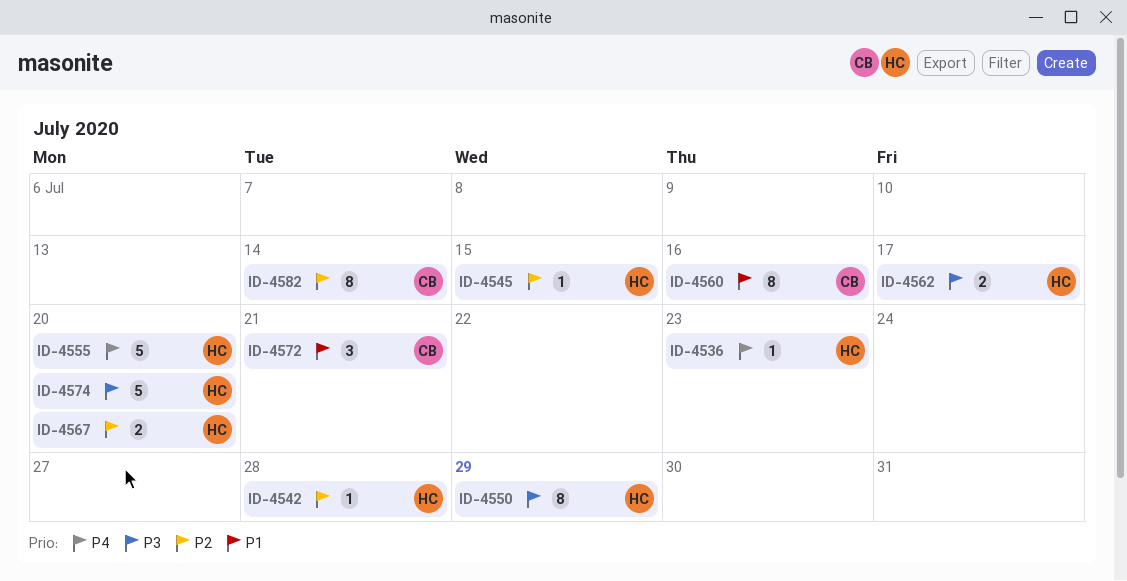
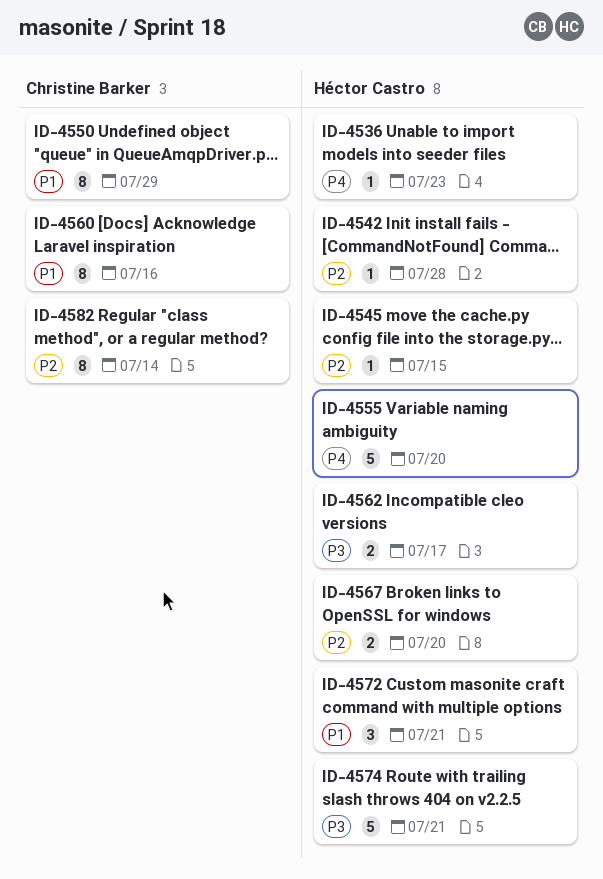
ID-4550, owner: Héctor Castro -> Christine Barker
ID-4550, priority: P3 -> P1
ID-4572, owner: Christine Barker -> Héctor Castro
ID-4574, due: Jul 20 -> Jul 21

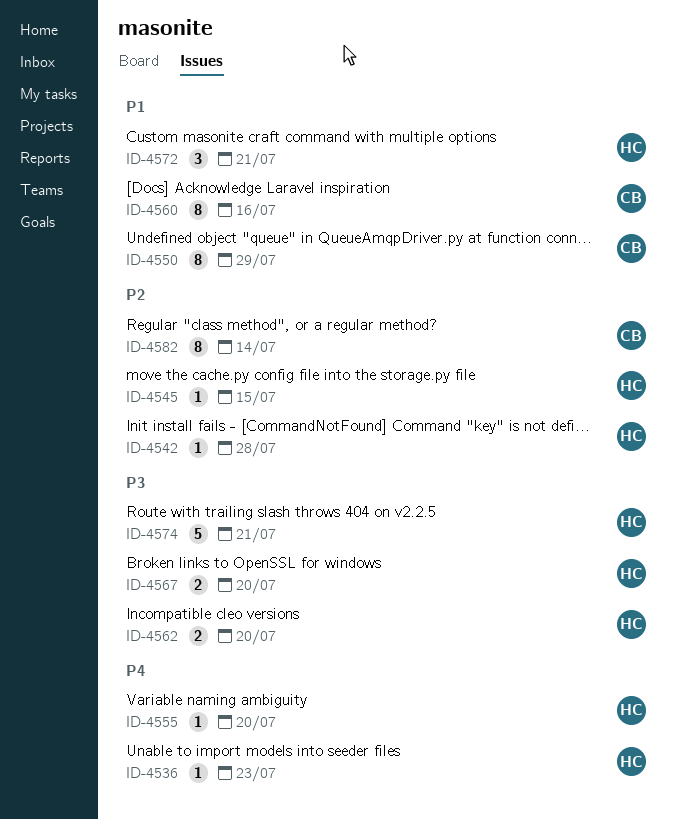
ID-4555, estimate: 5 -> 1
ID-4562, due: Jul 17 -> Jul 20
ID-4567, priority: P2 -> P3

